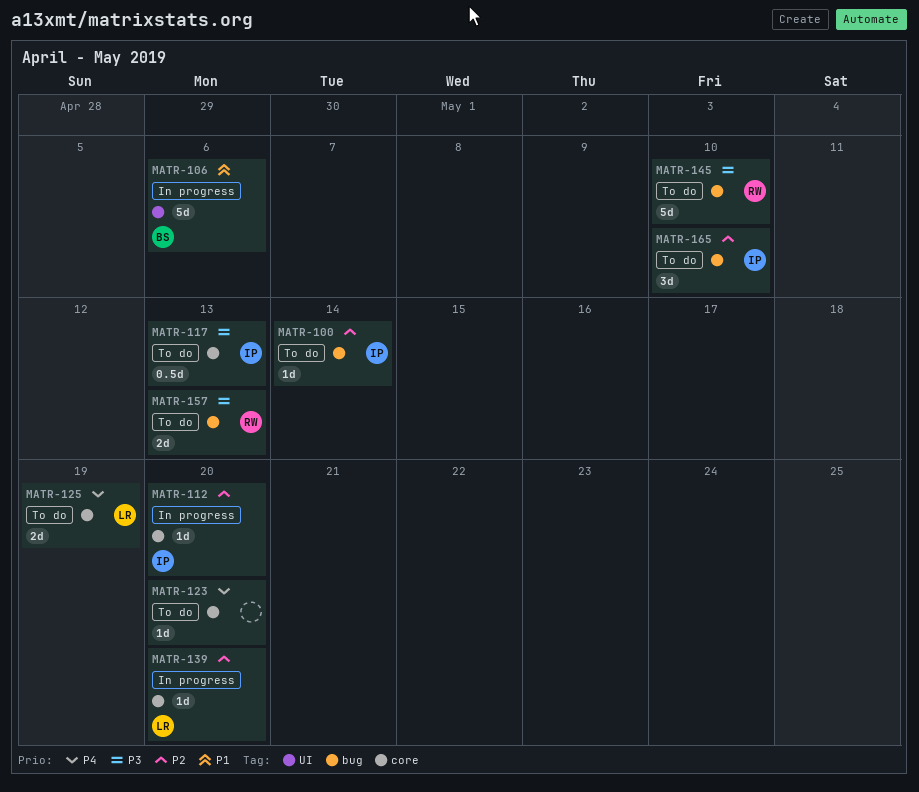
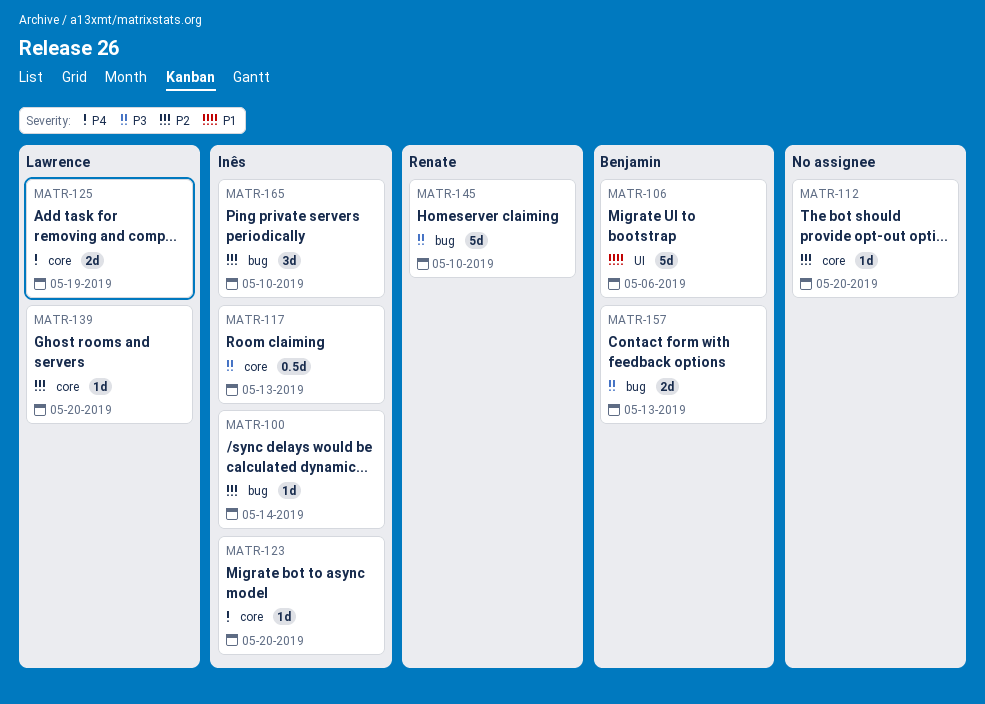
MATR-112, owner: Inês -> none
MATR-123, owner: none -> Inês
MATR-157, owner: Renate -> Benjamin

